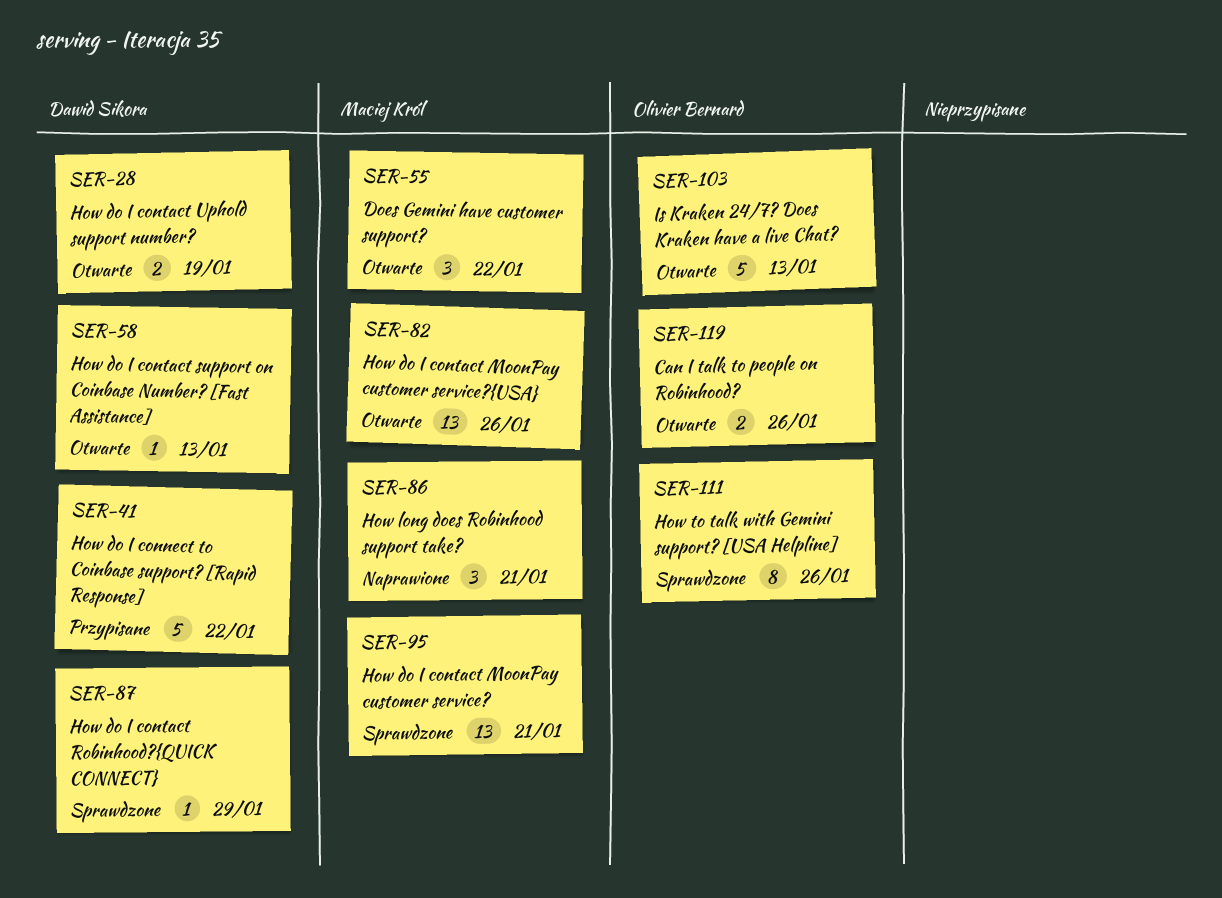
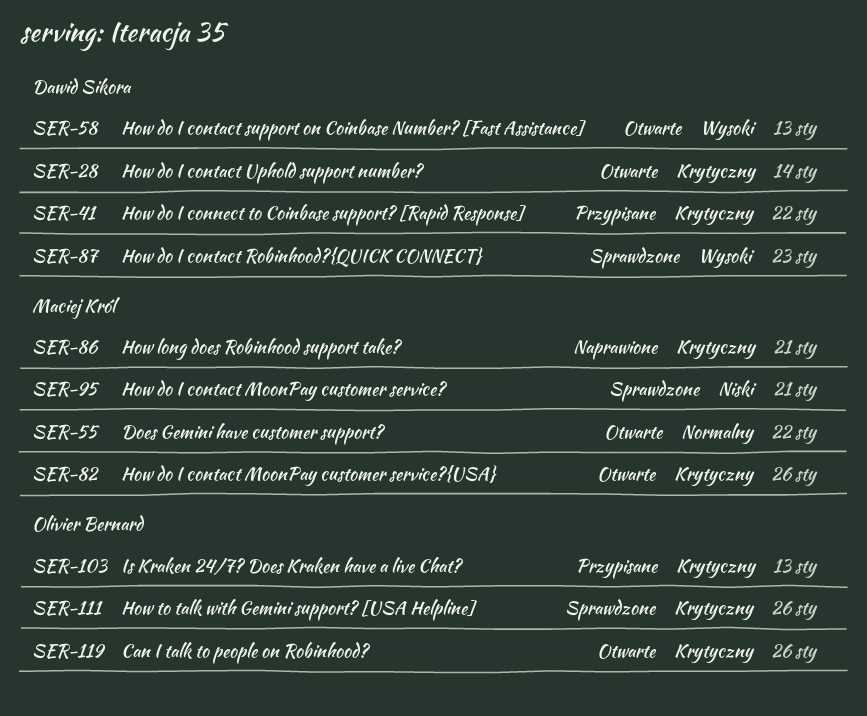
SER-28, due: Jan 19 -> Jan 14
SER-87, due: Jan 29 -> Jan 23
SER-103, status: Otwarte -> Przypisane

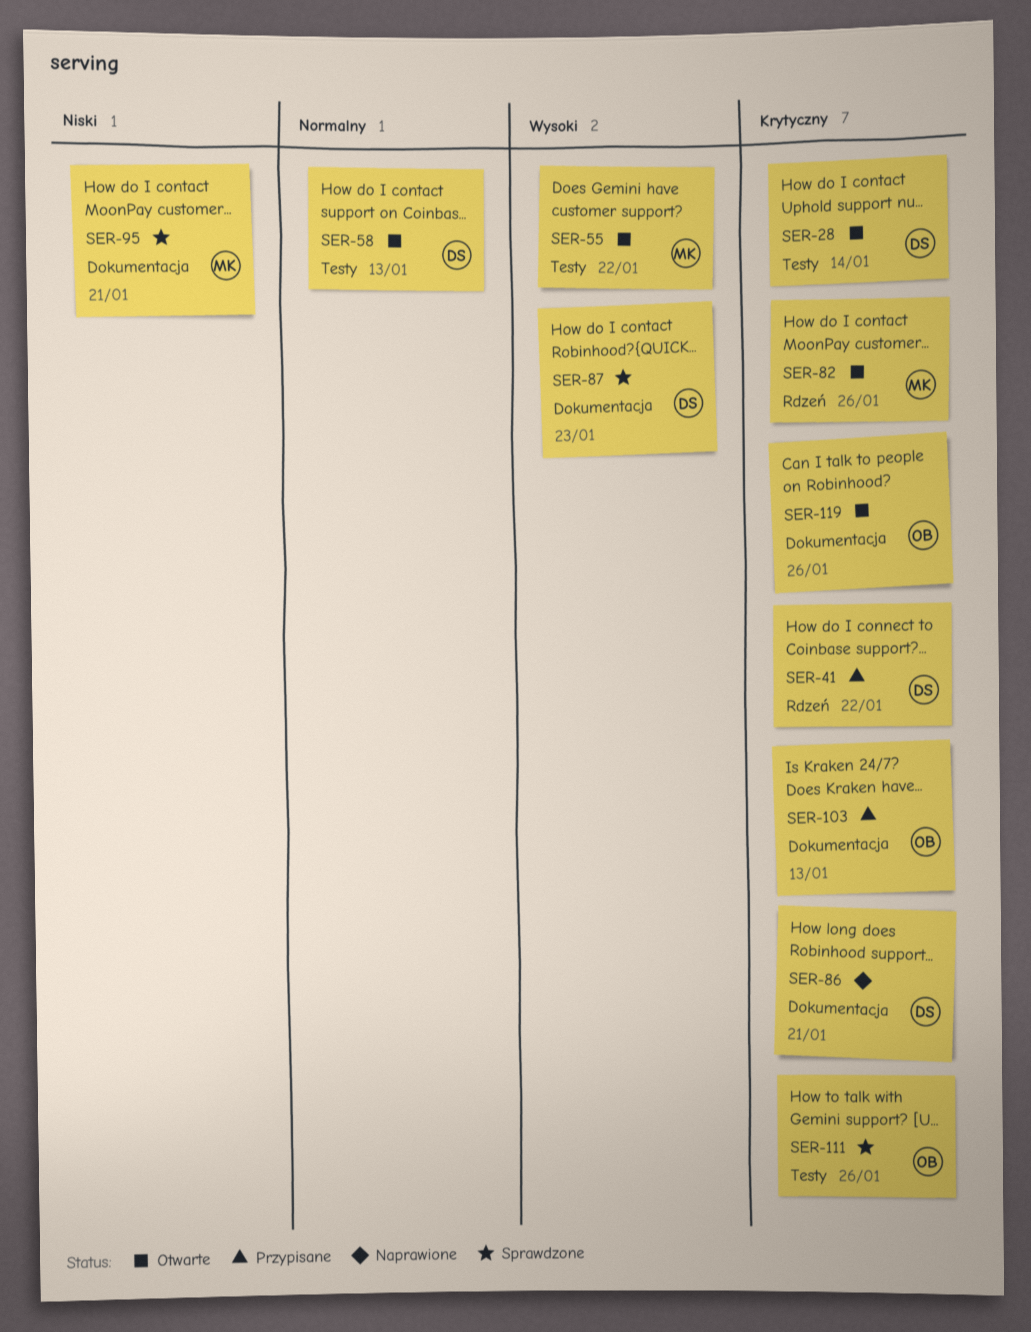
SER-55, priority: Normalny -> Wysoki
SER-58, priority: Wysoki -> Normalny
SER-86, owner: Maciej Król -> Dawid Sikora

